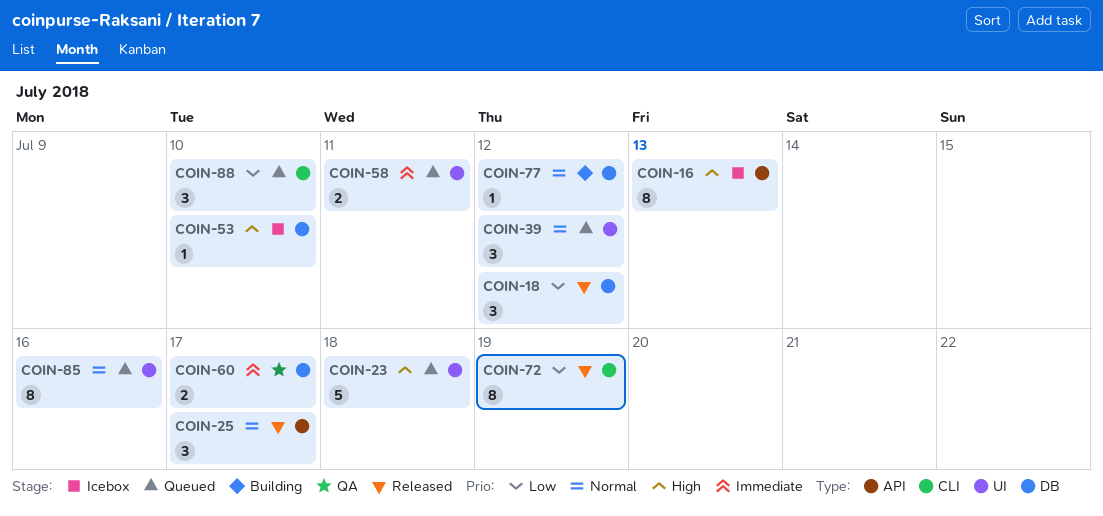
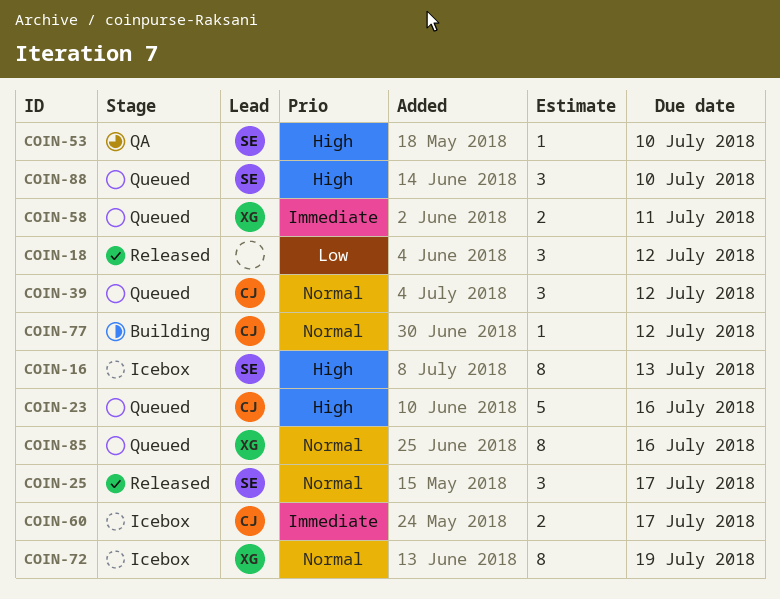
COIN-23, due: Jul 18 -> Jul 16
COIN-53, status: Icebox -> QA
COIN-60, status: QA -> Icebox
COIN-72, status: Released -> Icebox
COIN-72, priority: Low -> Normal
COIN-88, priority: Low -> High

